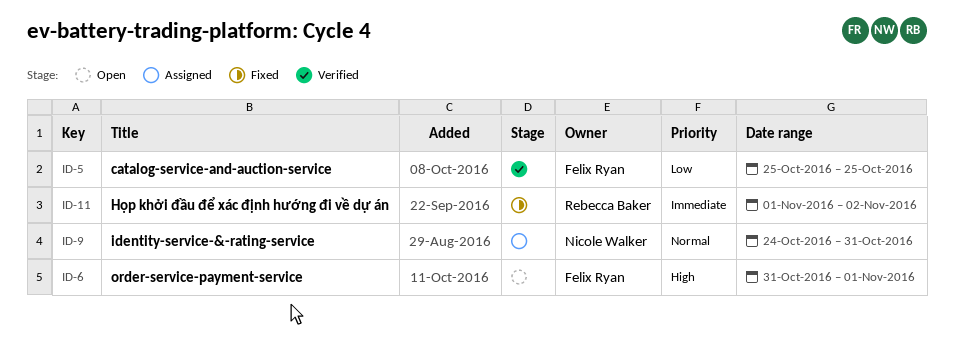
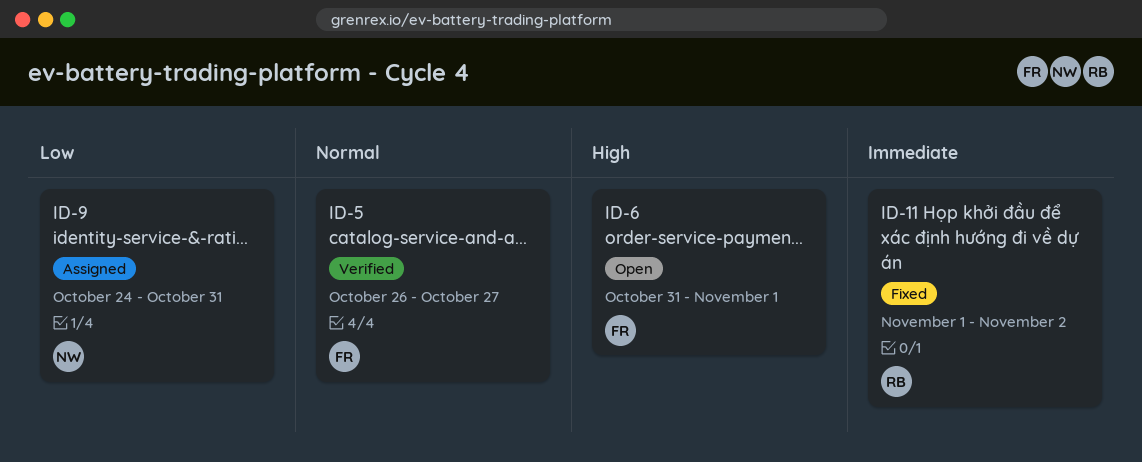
ID-5, priority: Low -> Normal
ID-5, start: Oct 25 -> Oct 26
ID-5, due: Oct 25 -> Oct 27
ID-9, priority: Normal -> Low

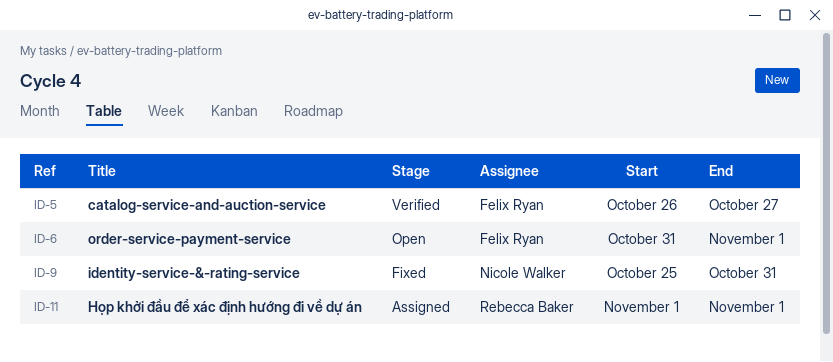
ID-9, status: Assigned -> Fixed
ID-9, start: Oct 24 -> Oct 25
ID-11, status: Fixed -> Assigned
ID-11, due: Nov 2 -> Nov 1

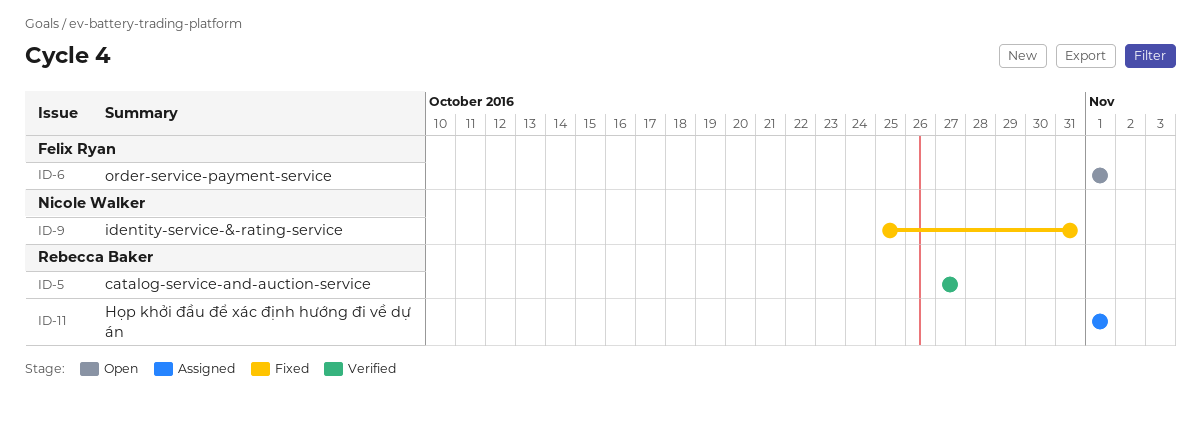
ID-5, owner: Felix Ryan -> Rebecca Baker
ID-5, start: Oct 26 -> Oct 27
ID-6, start: Oct 31 -> Nov 1

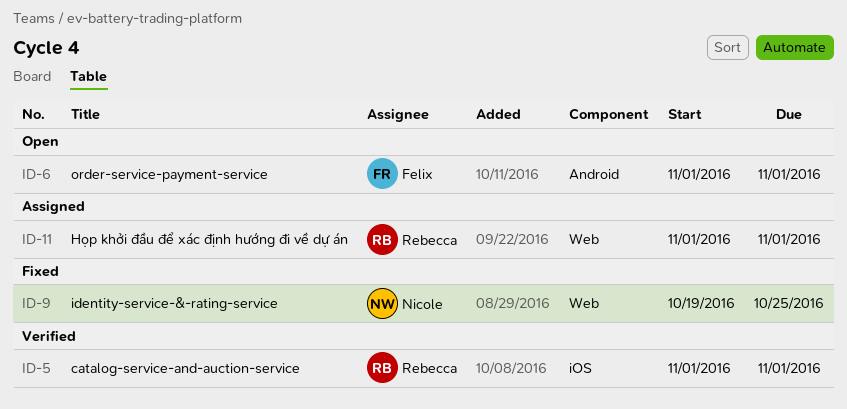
ID-5, start: Oct 27 -> Nov 1
ID-5, due: Oct 27 -> Nov 1
ID-9, start: Oct 25 -> Oct 19
ID-9, due: Oct 31 -> Oct 25

